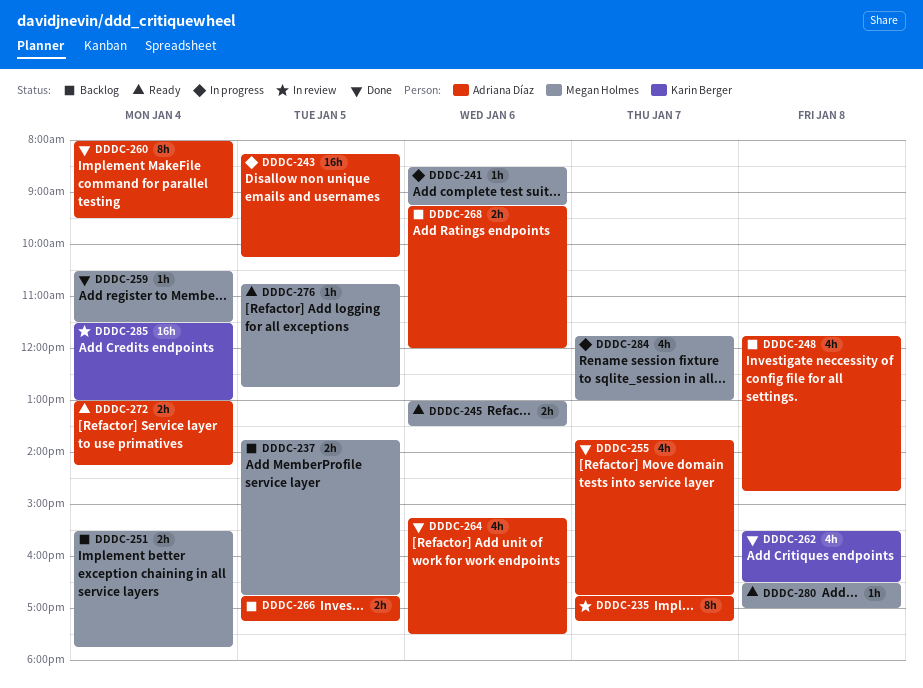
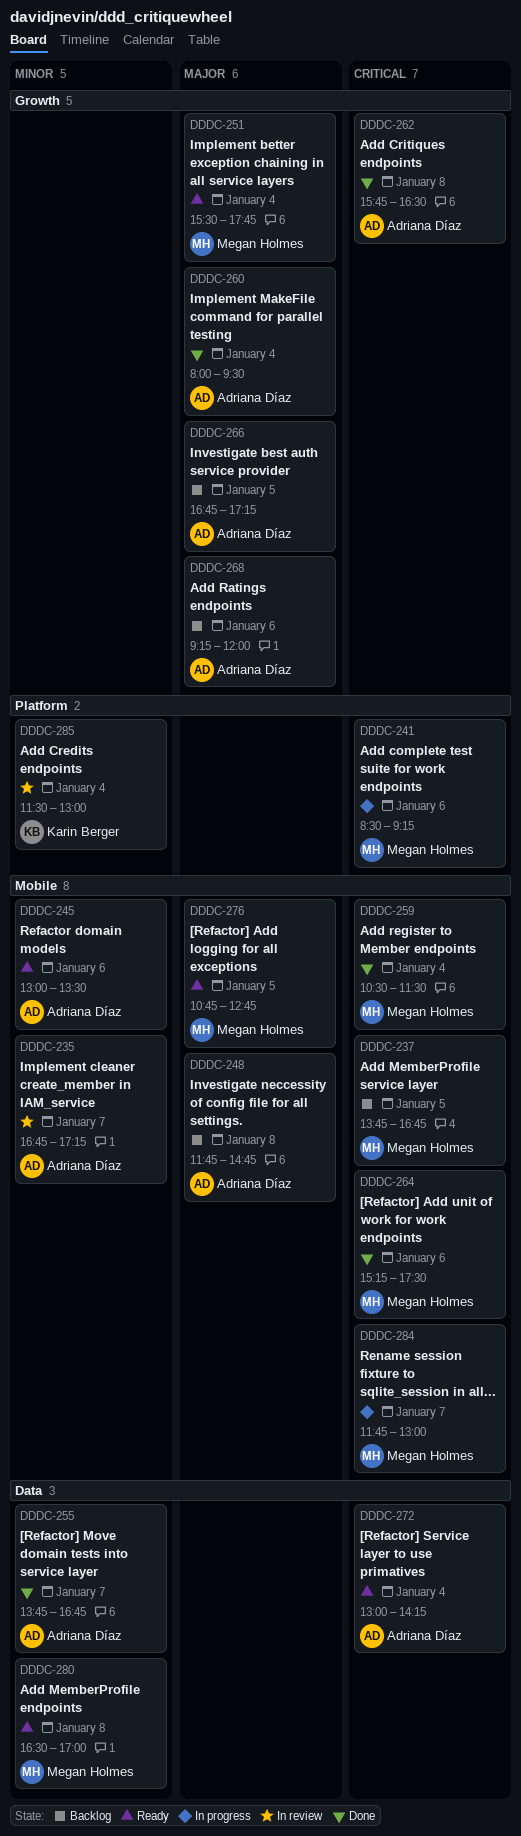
DDDC-243: present -> none
DDDC-245, owner: Megan Holmes -> Adriana Díaz
DDDC-251, status: Backlog -> Ready
DDDC-262, owner: Karin Berger -> Adriana Díaz
DDDC-262, begins: 15:30 -> 15:45
DDDC-264, owner: Adriana Díaz -> Megan Holmes

